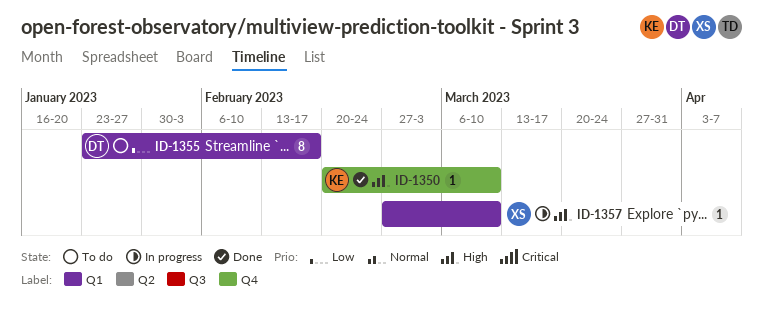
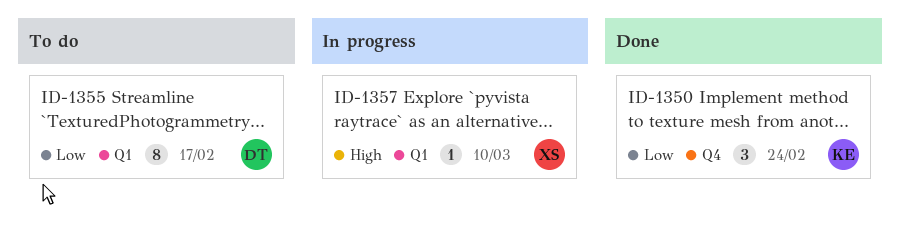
ID-1350, priority: High -> Low
ID-1350, estimate: 1 -> 3
ID-1350, due: Mar 10 -> Feb 24

